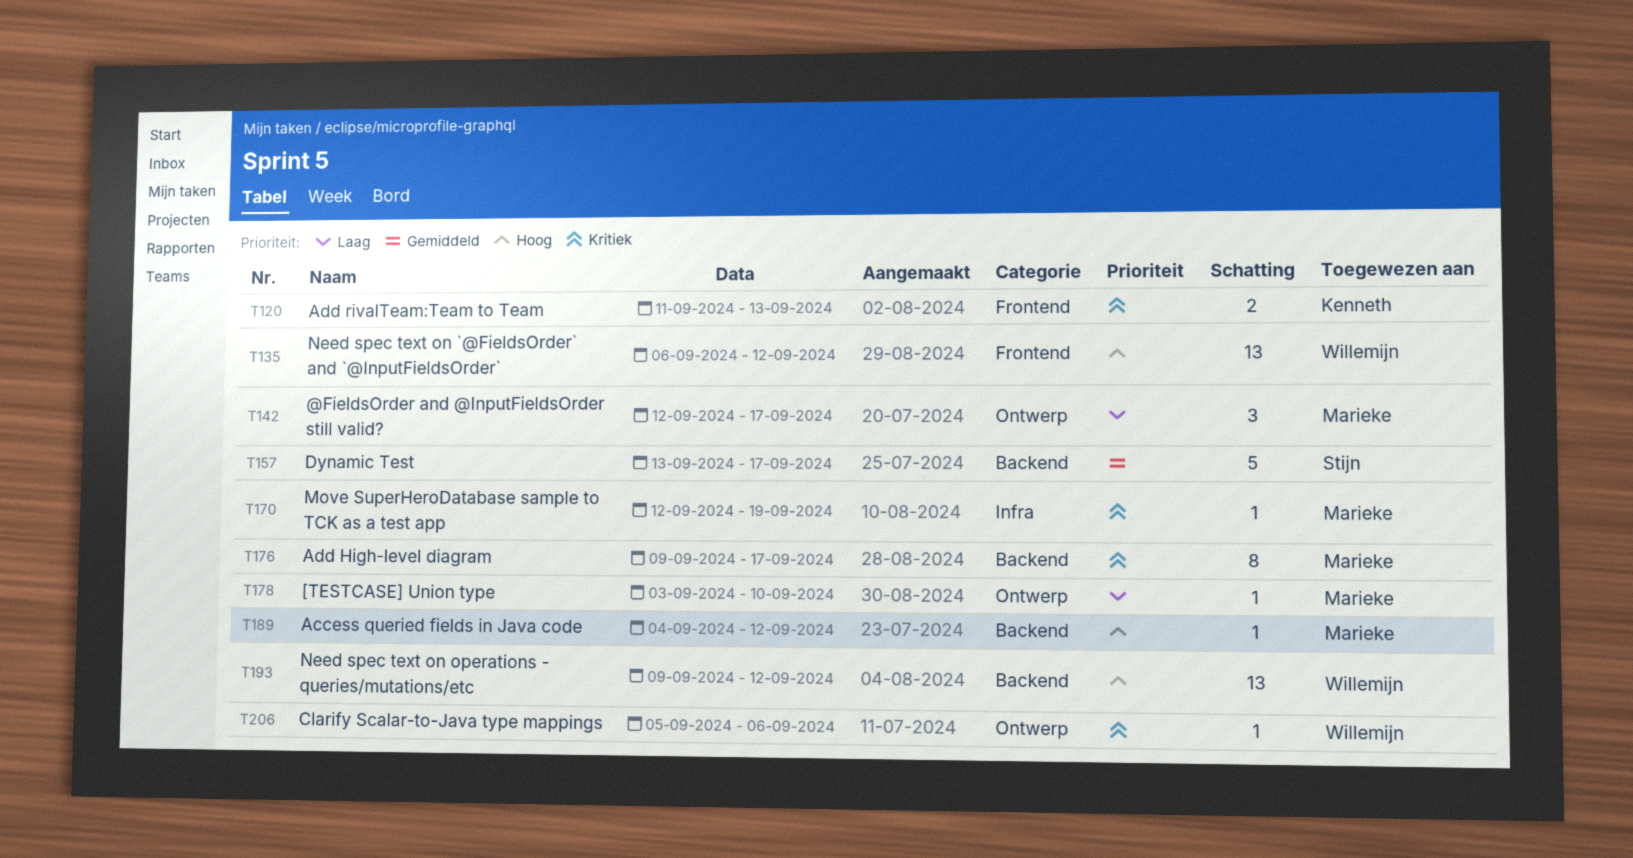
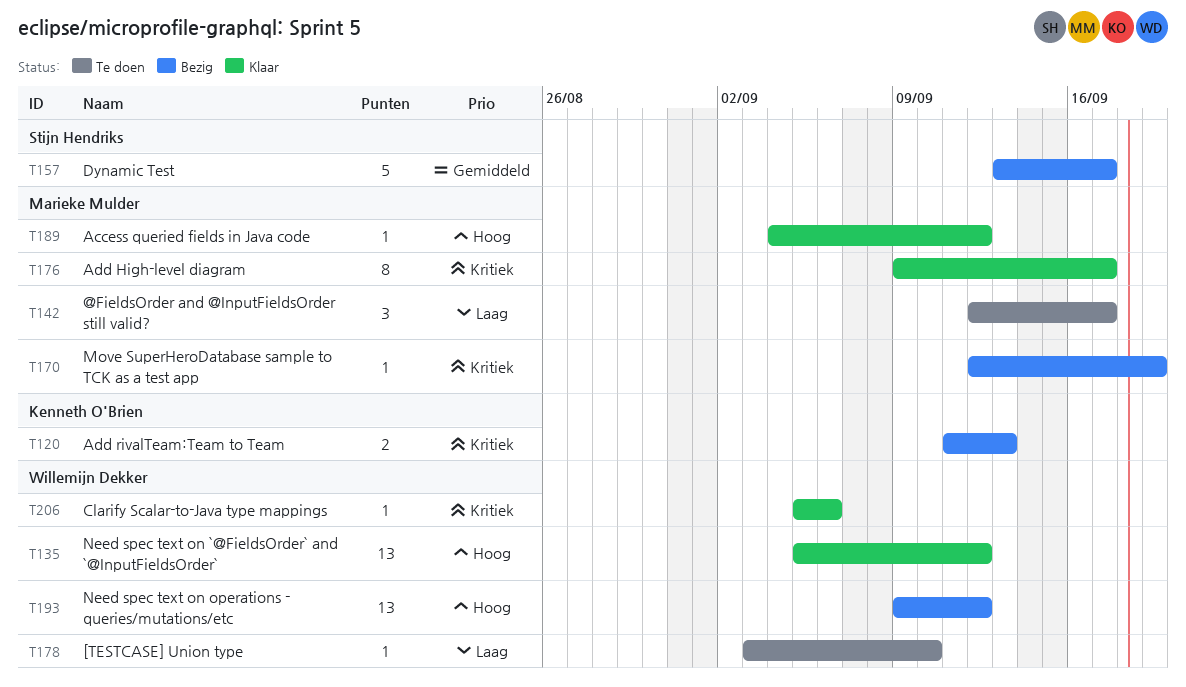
T135, start: Sep 6 -> Sep 5
T178, owner: Marieke Mulder -> Willemijn Dekker

